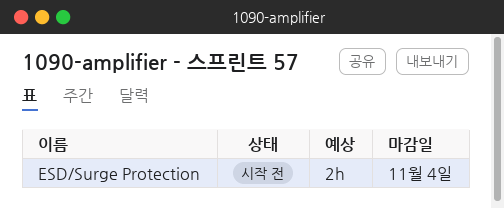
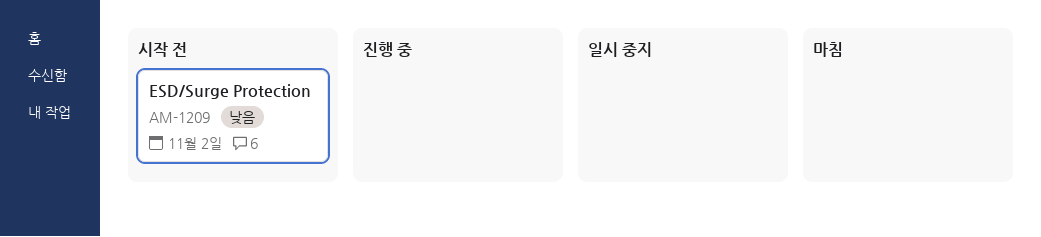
ESD/Surge Protection, due: Nov 4 -> Nov 2

